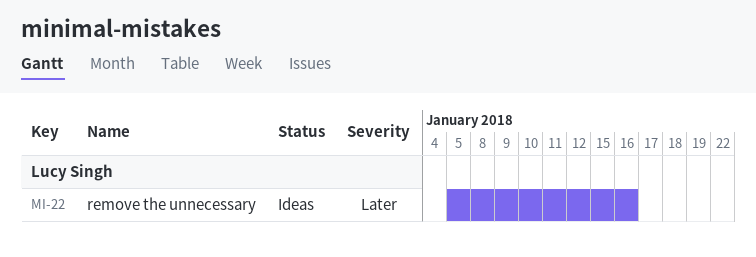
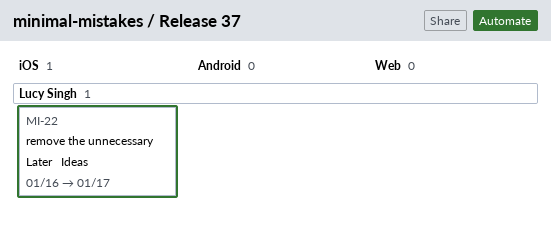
MI-22, start: Jan 5 -> Jan 16
MI-22, due: Jan 16 -> Jan 17

